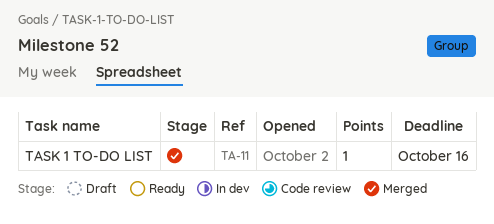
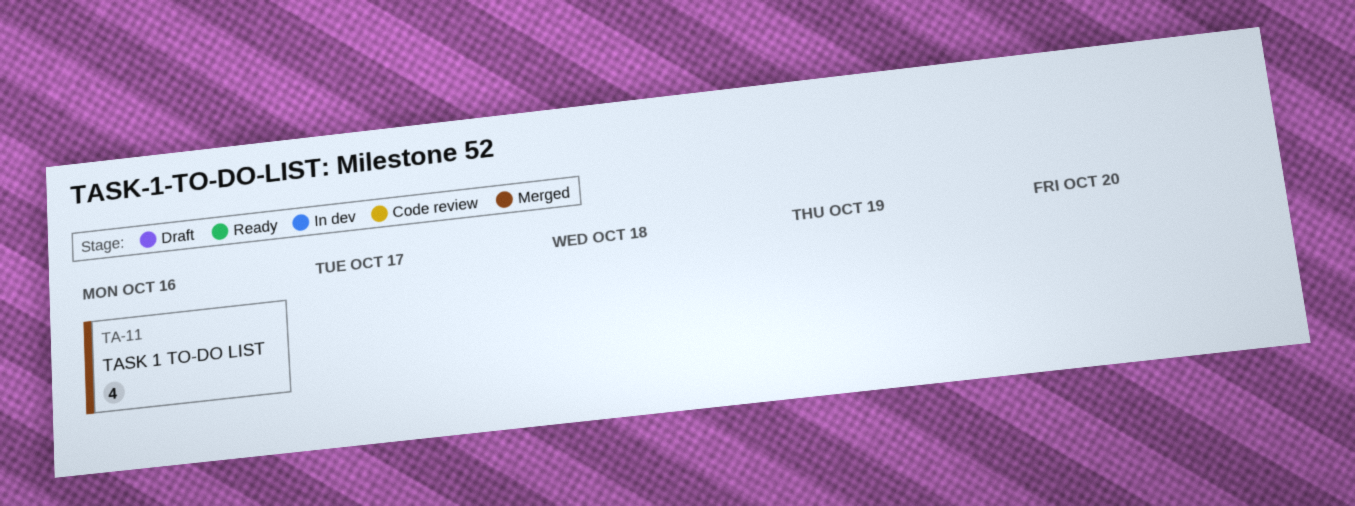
TA-11, estimate: 1 -> 4

